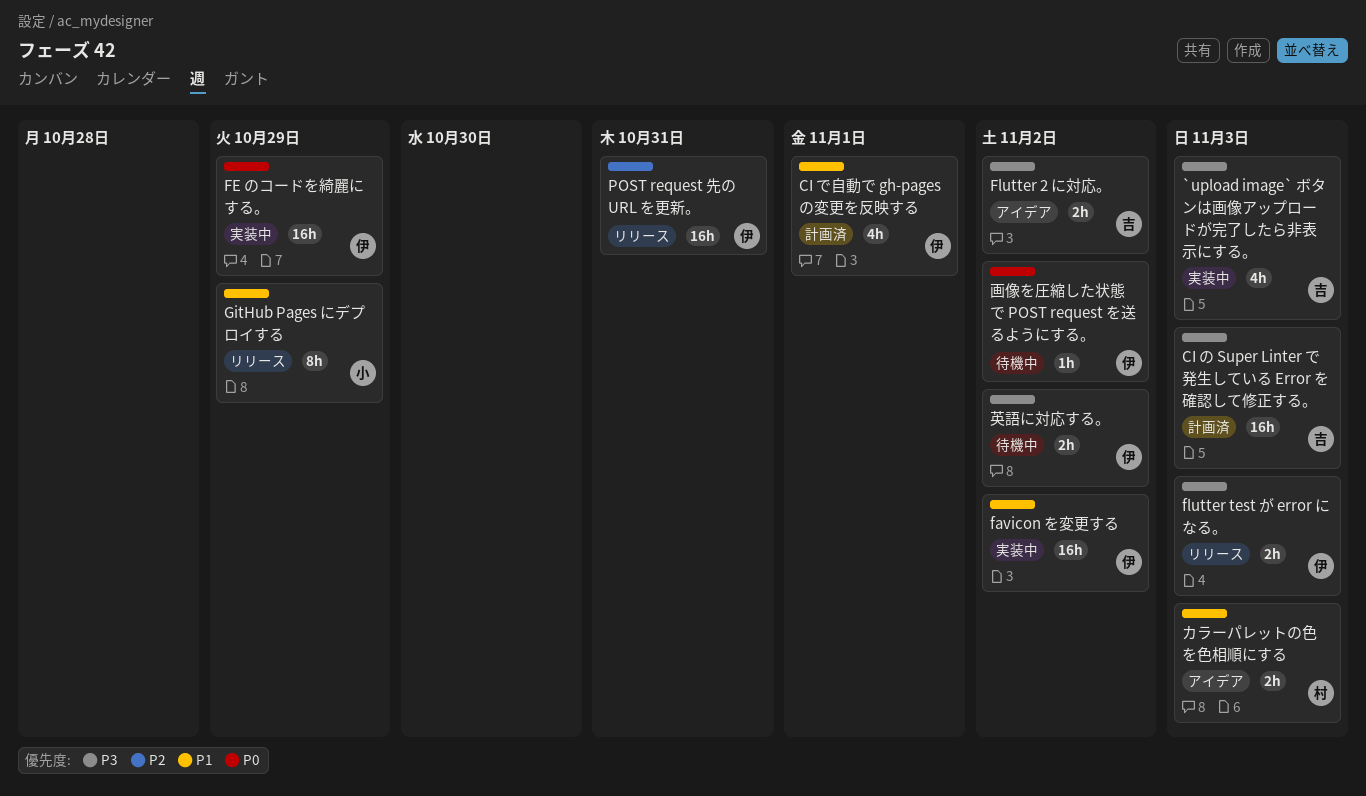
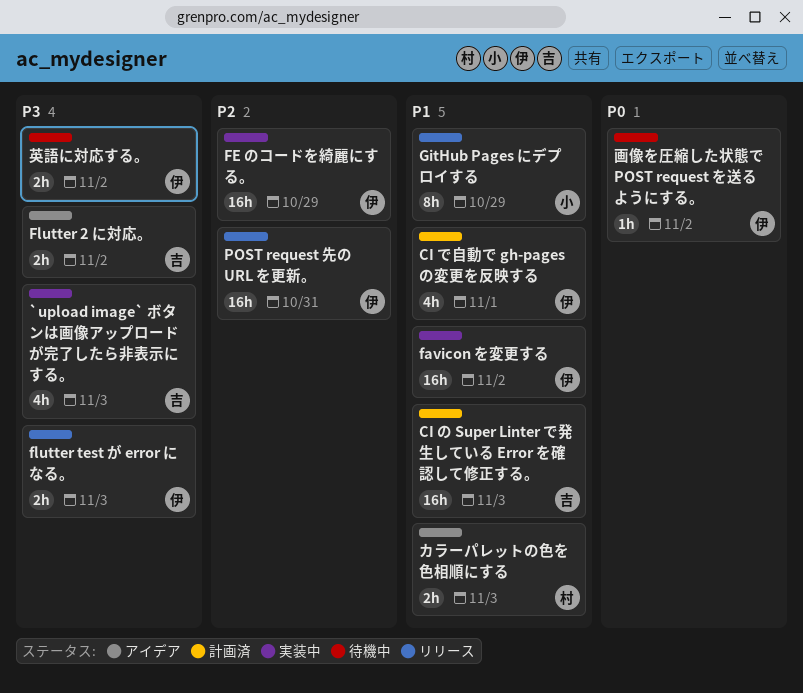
CI の Super Linter で発生している Error を確認して修正する。, priority: P3 -> P1
FE のコードを綺麗にする。, priority: P0 -> P2

